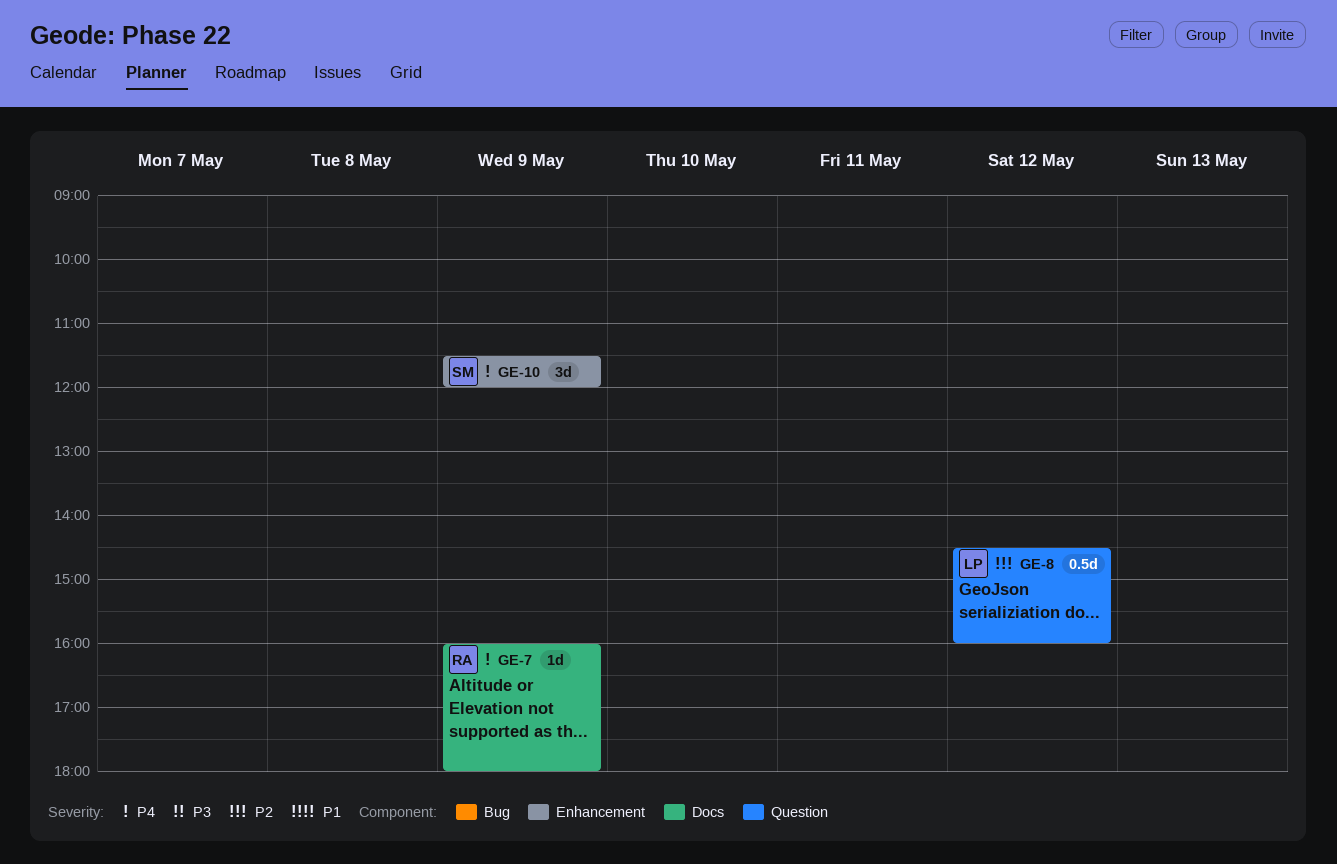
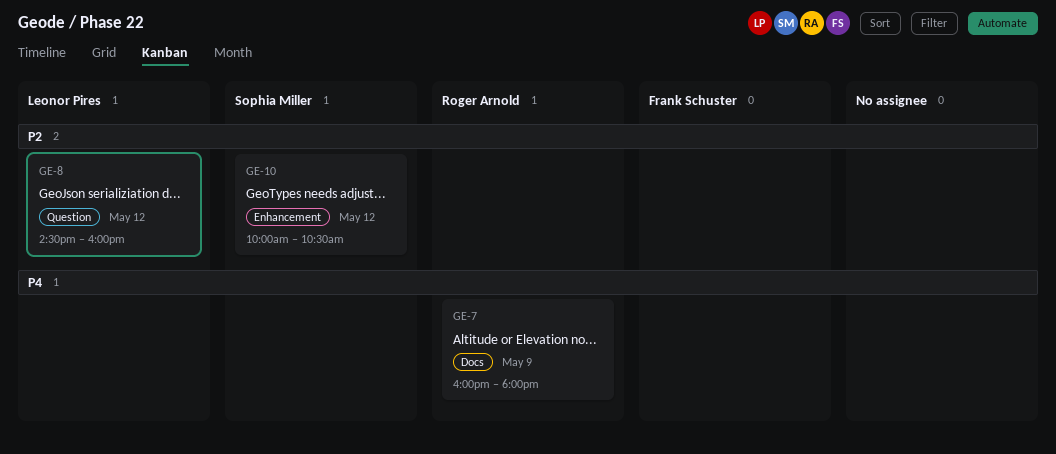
GE-10, priority: P4 -> P2
GE-10, day: May 9 -> May 12
GE-10, begins: 11:30 -> 10:00
GE-10, ends: 12:00 -> 10:30

